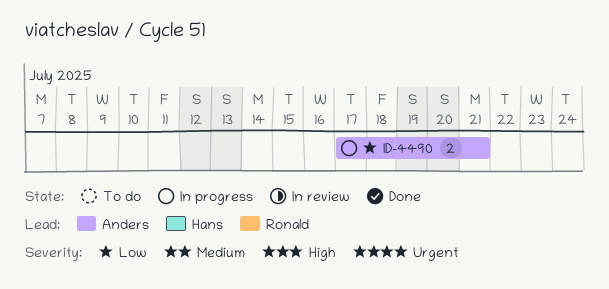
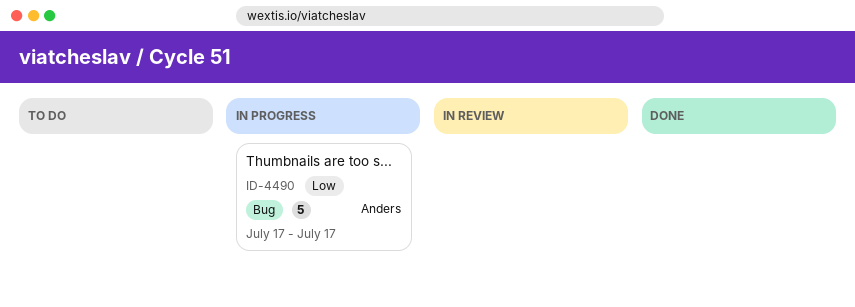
ID-4490, estimate: 2 -> 5
ID-4490, due: Jul 21 -> Jul 17

